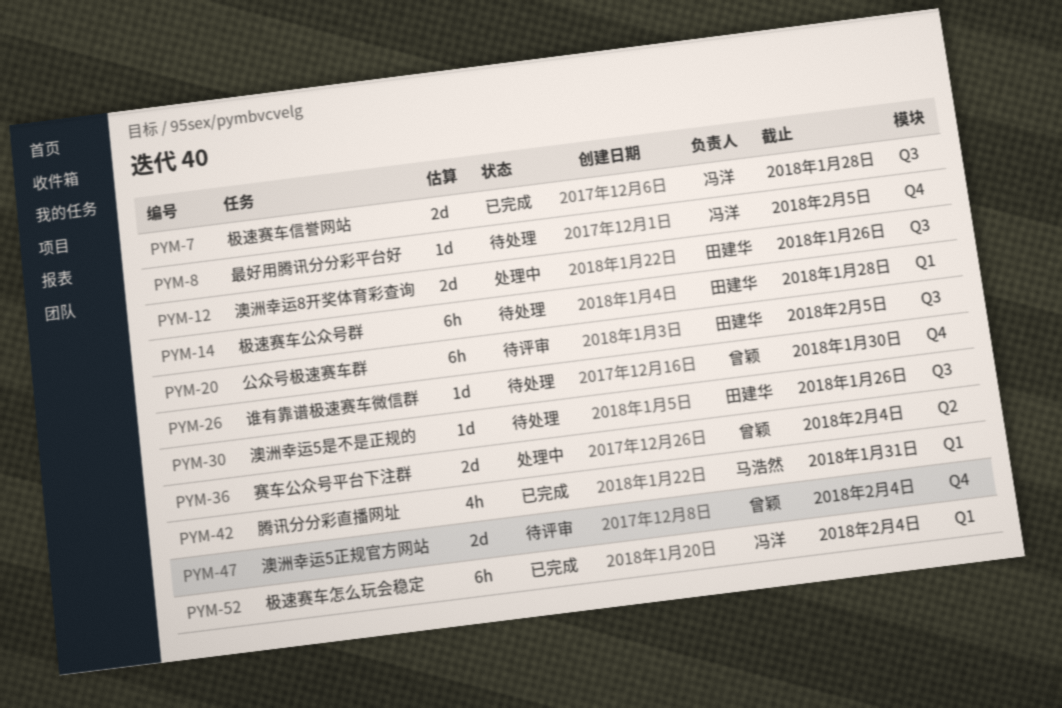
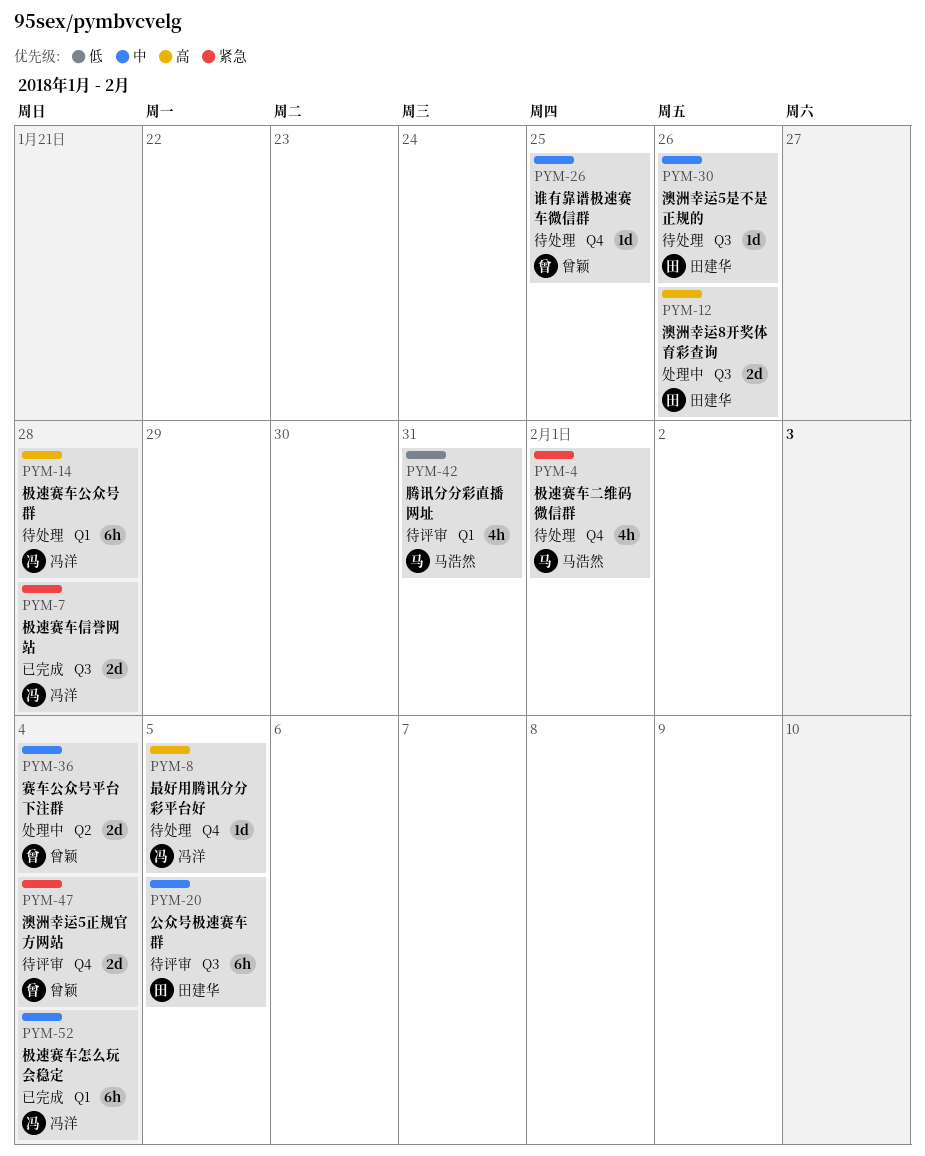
PYM-4: none -> present
PYM-14, owner: 田建华 -> 冯洋
PYM-26, due: Jan 30 -> Jan 25
PYM-42, status: 已完成 -> 待评审

